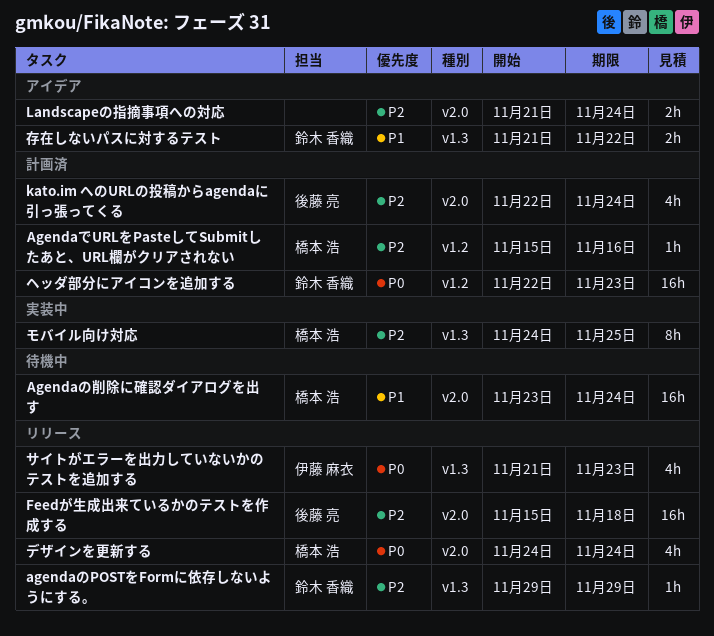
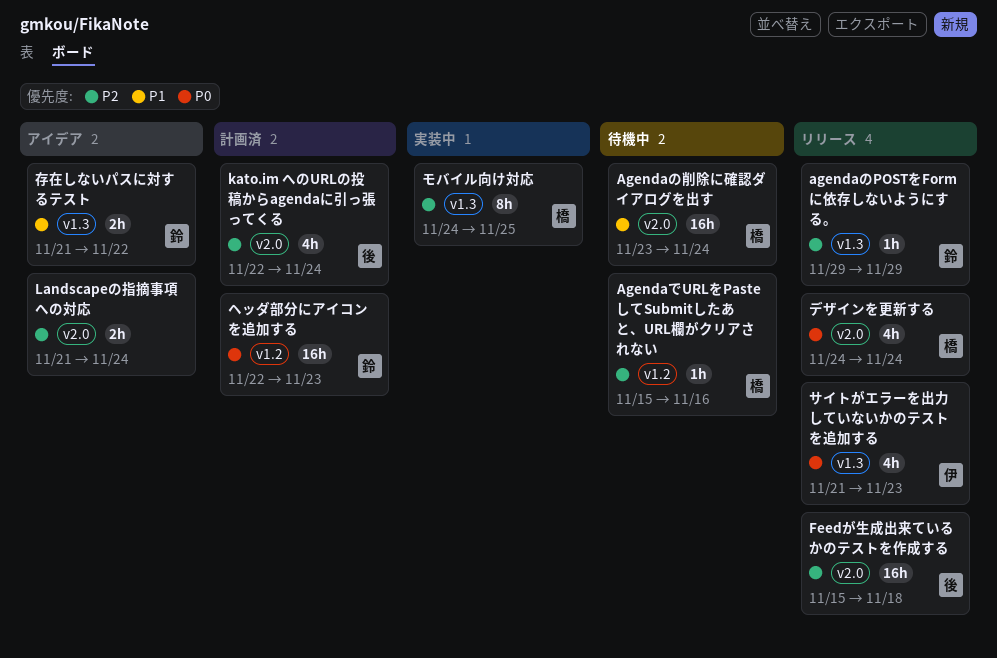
AgendaでURLをPasteしてSubmitしたあと、URL欄がクリアされない, status: 計画済 -> 待機中

